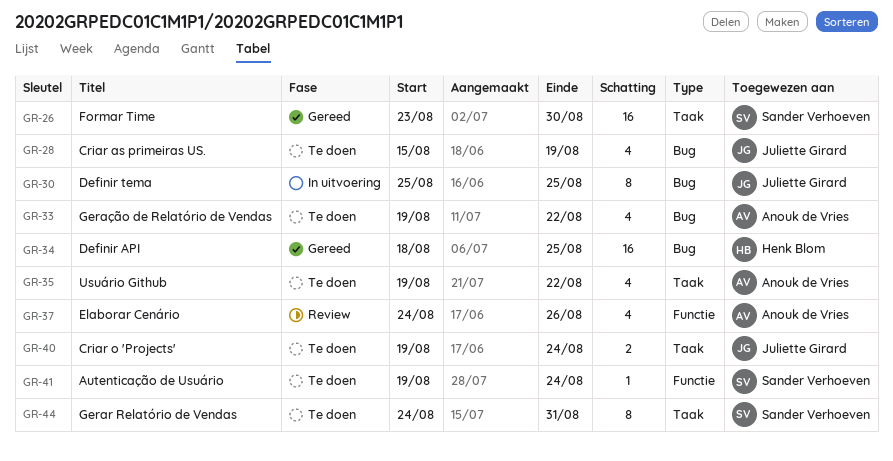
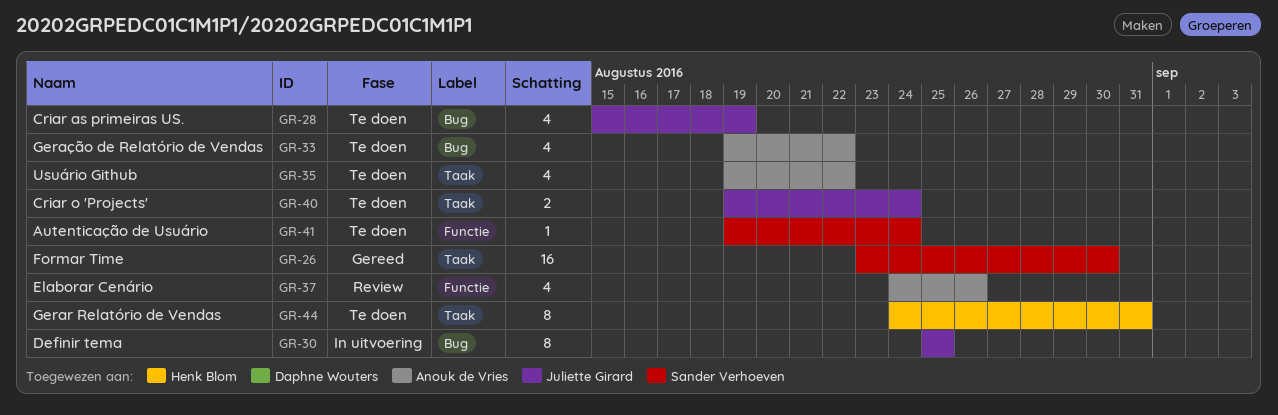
GR-34: present -> none
GR-44, owner: Sander Verhoeven -> Henk Blom

